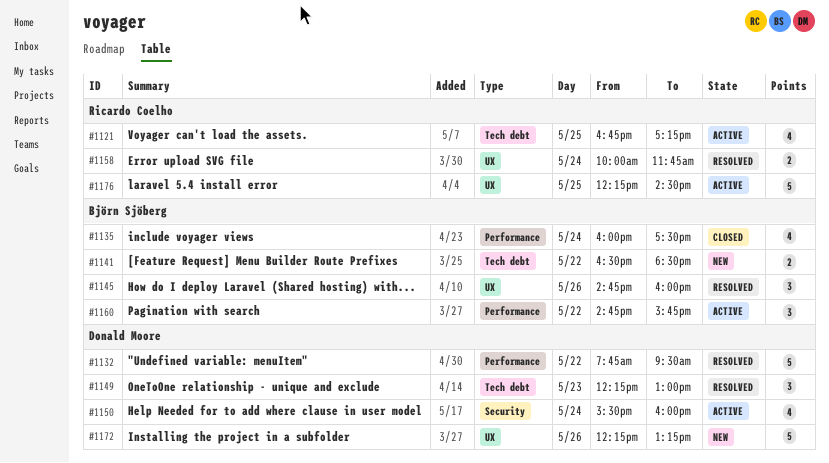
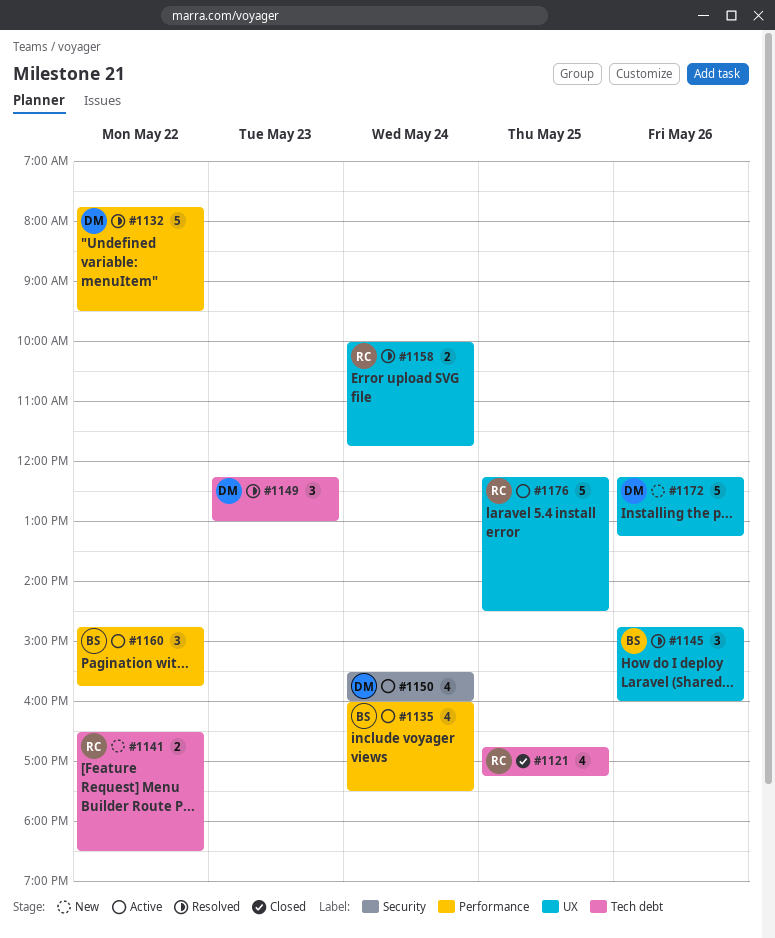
#1121, status: Active -> Closed
#1135, status: Closed -> Active
#1141, owner: Björn Sjöberg -> Ricardo Coelho

